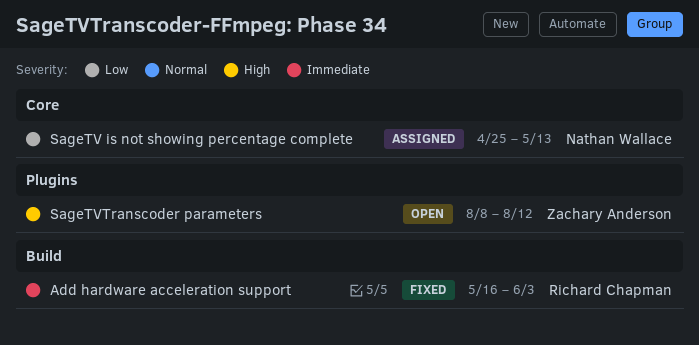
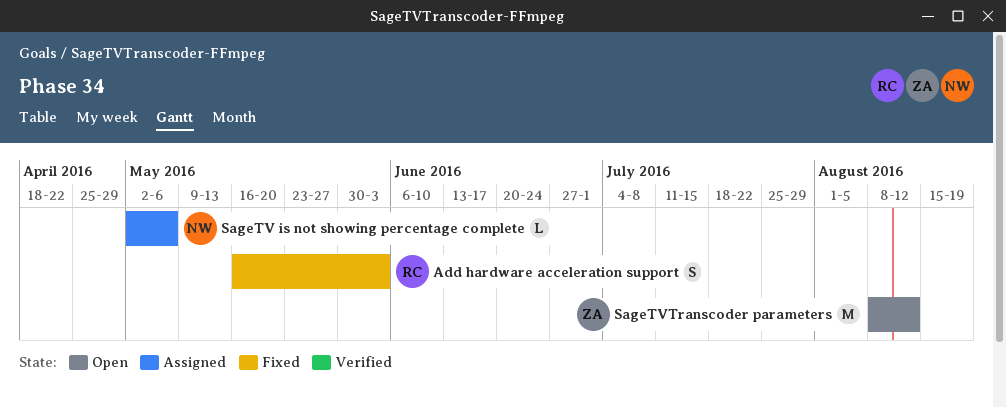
SageTV is not showing percentage complete, start: Apr 25 -> May 2
SageTV is not showing percentage complete, due: May 13 -> May 6

